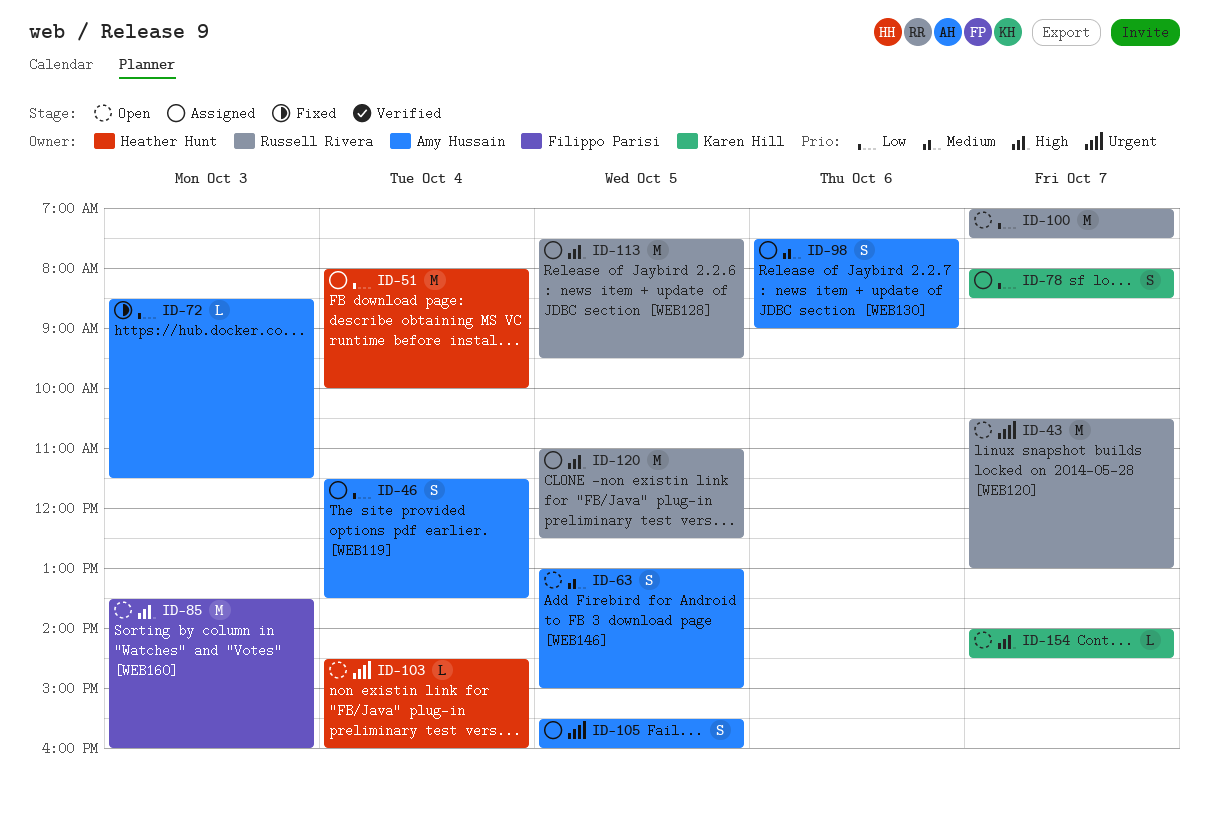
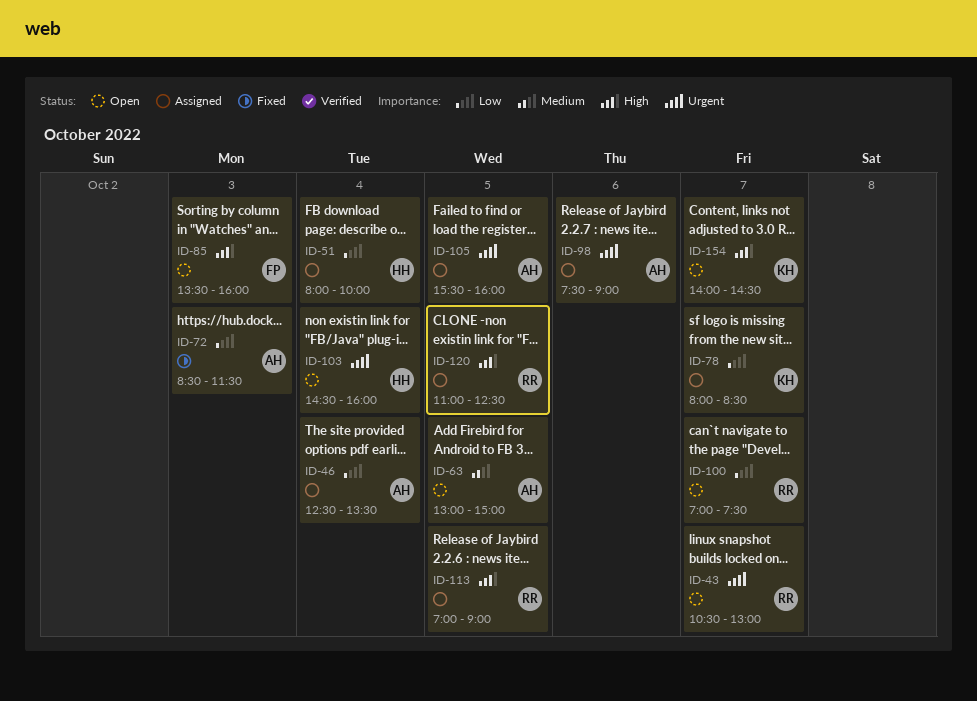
ID-46, begins: 11:30 -> 12:30
ID-98, priority: Medium -> Urgent
ID-113, begins: 07:30 -> 07:00
ID-113, ends: 09:30 -> 09:00

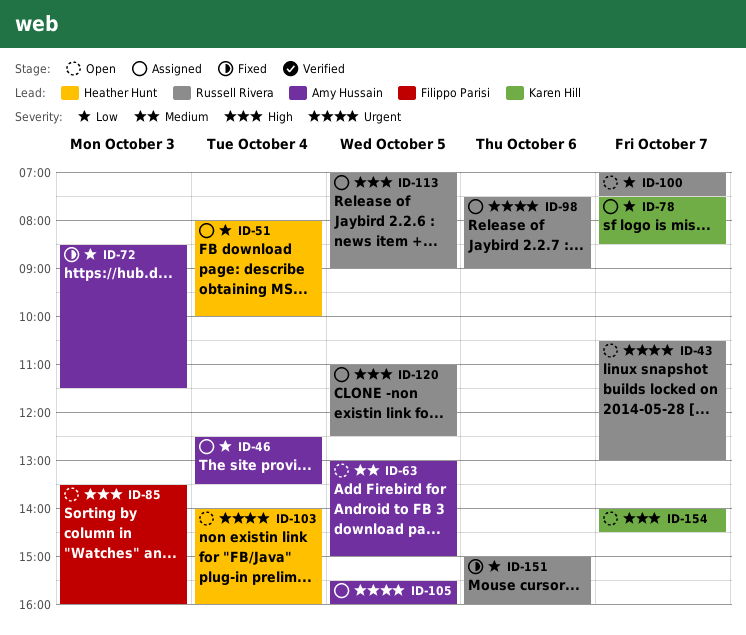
ID-78, begins: 08:00 -> 07:30
ID-98, owner: Amy Hussain -> Russell Rivera
ID-103, begins: 14:30 -> 14:00
ID-151: none -> present

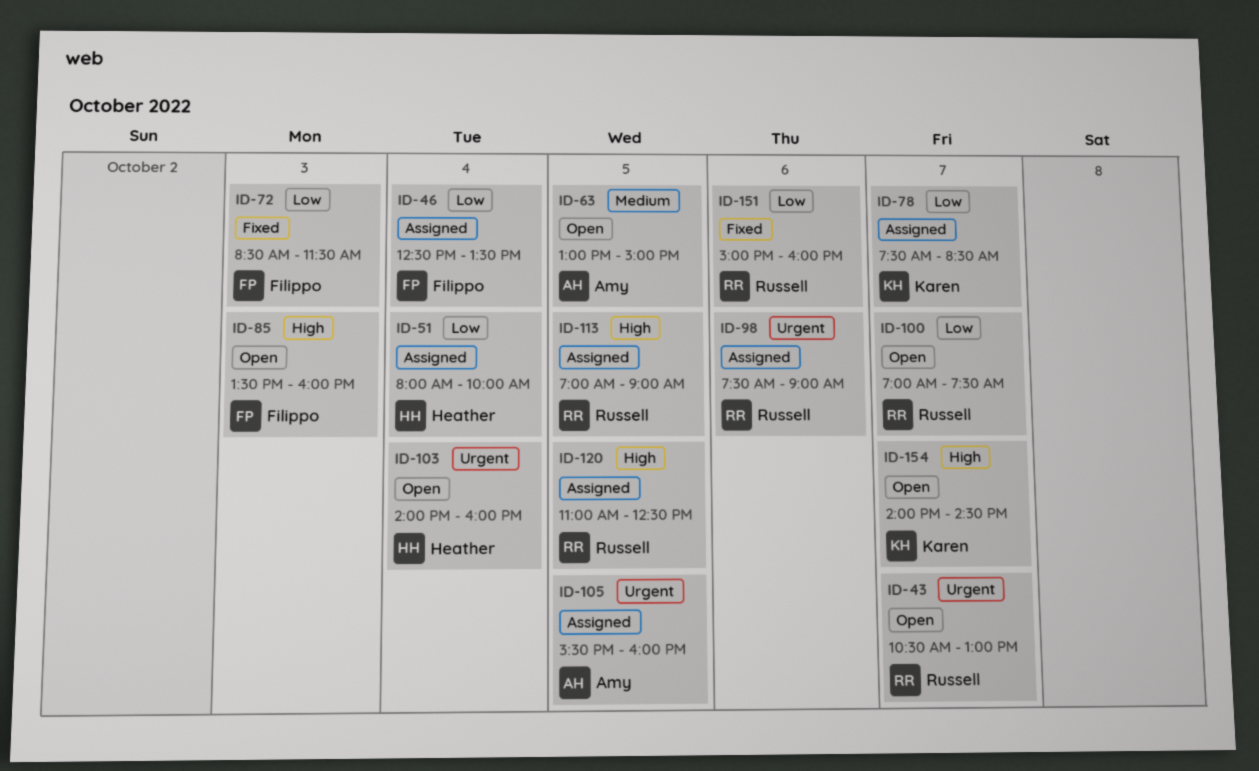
ID-46, owner: Amy Hussain -> Filippo Parisi
ID-72, owner: Amy Hussain -> Filippo Parisi

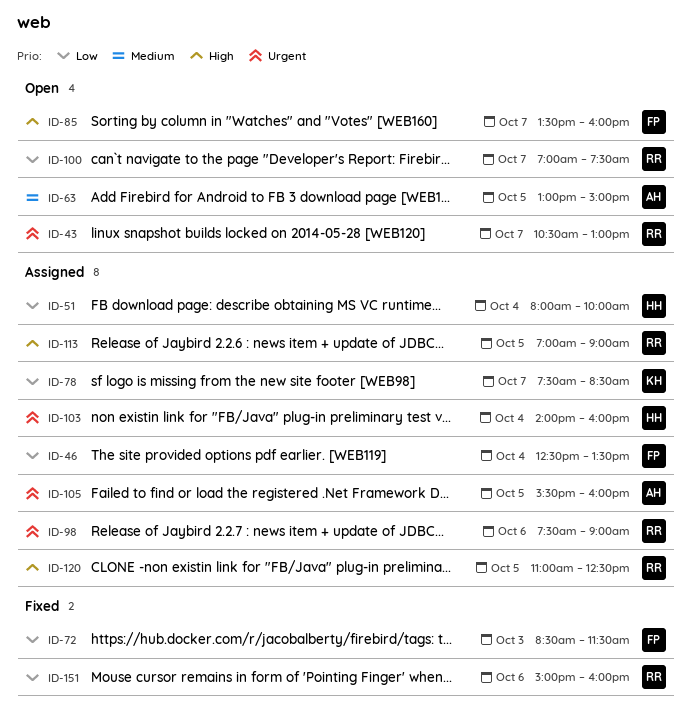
ID-85, day: Oct 3 -> Oct 7
ID-103, status: Open -> Assigned
ID-154: present -> none

